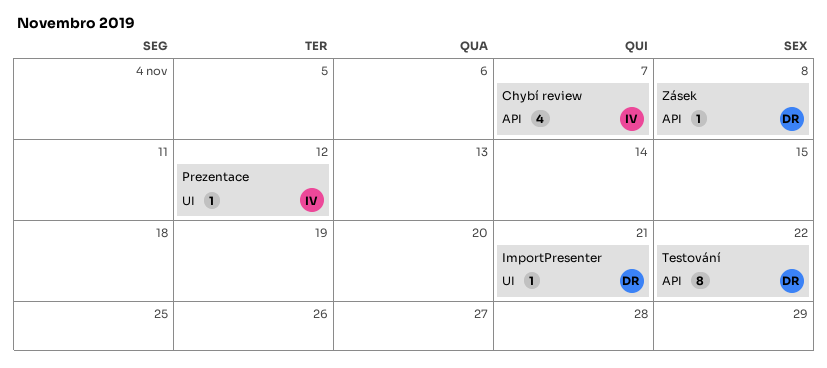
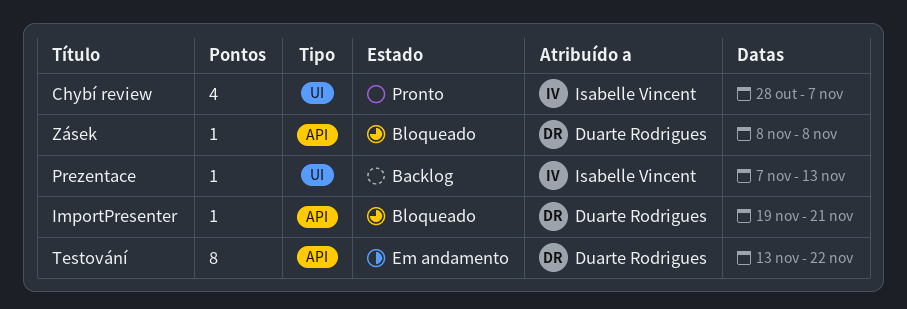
Chybí review, label: API -> UI
ImportPresenter, label: UI -> API
Prezentace, due: Nov 12 -> Nov 13

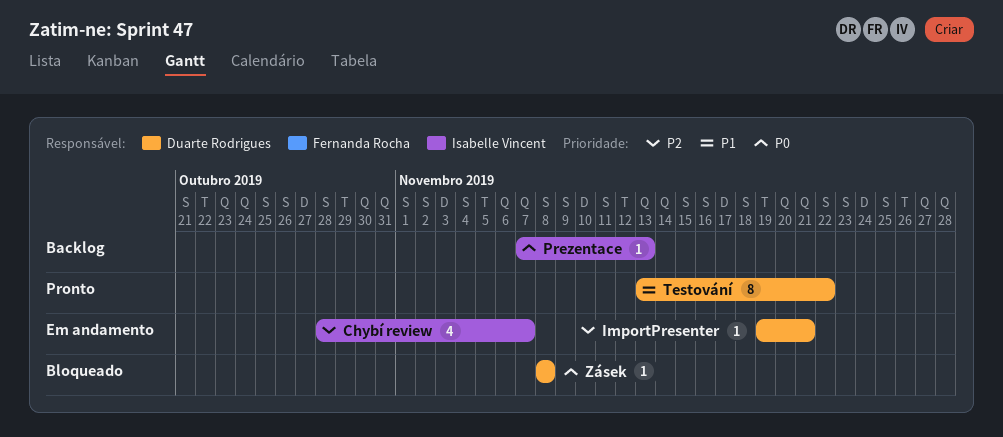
Chybí review, status: Pronto -> Em andamento
ImportPresenter, status: Bloqueado -> Em andamento
Testování, status: Em andamento -> Pronto

